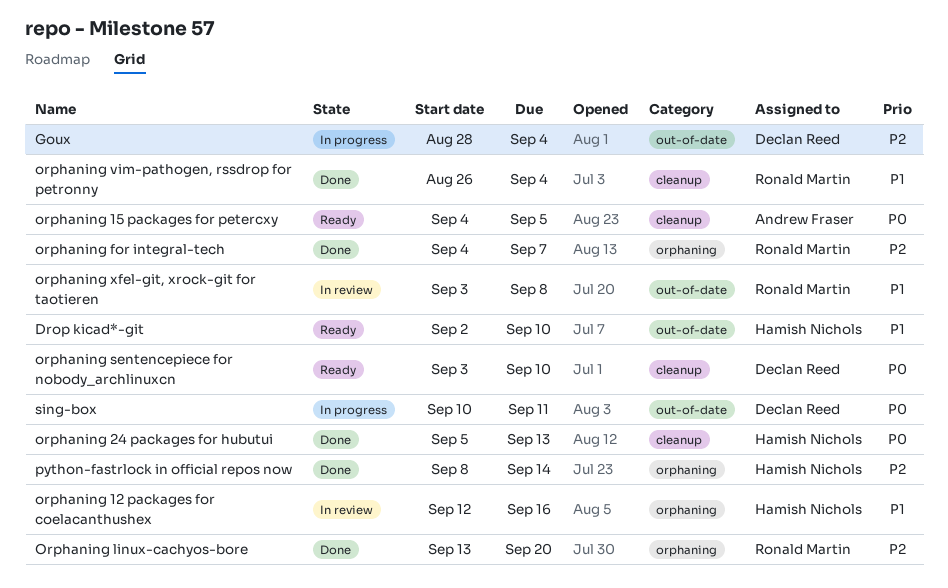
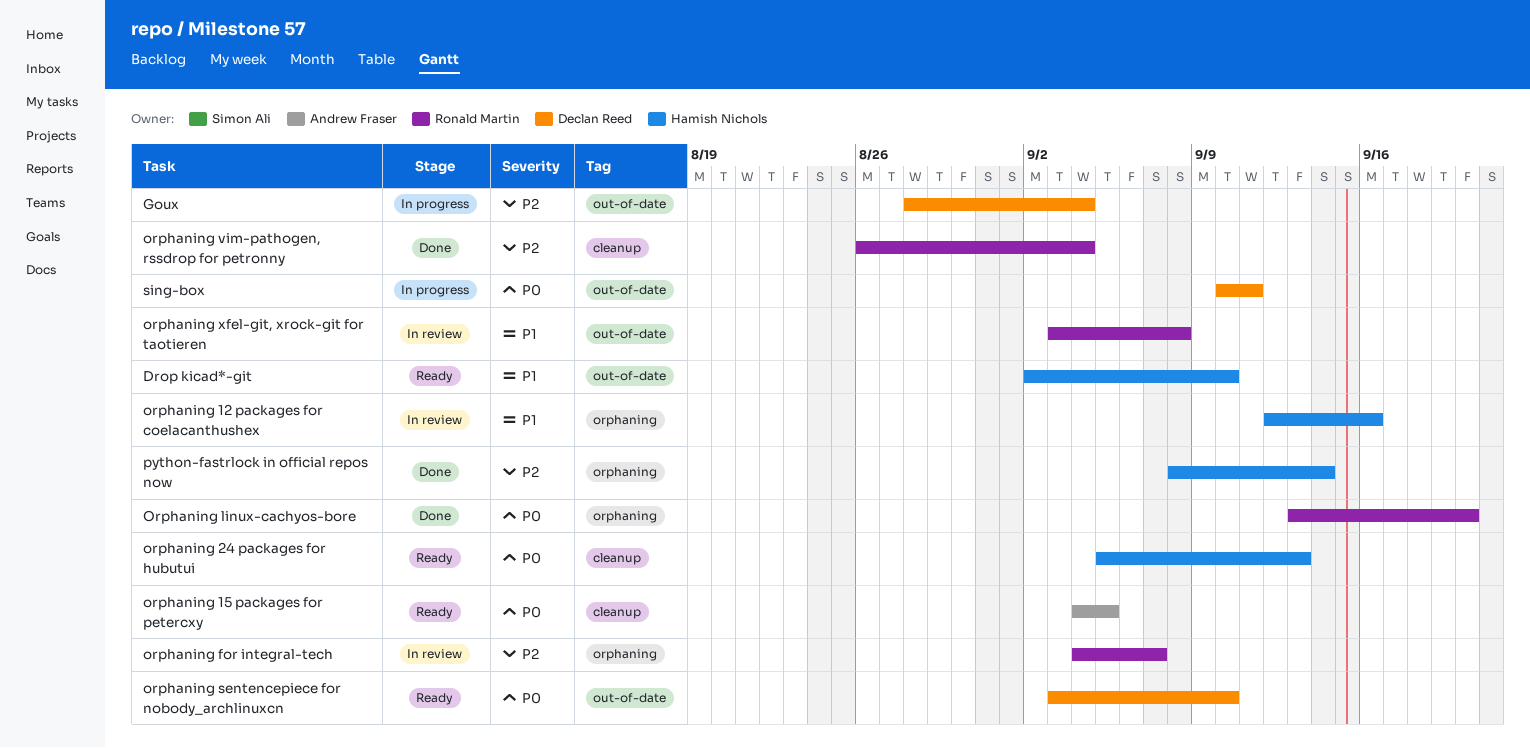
orphaning 24 packages for hubutui, status: Done -> Ready
orphaning for integral-tech, status: Done -> In review
Orphaning linux-cachyos-bore, priority: P2 -> P0
orphaning sentencepiece for nobody_archlinuxcn, label: cleanup -> out-of-date
orphaning vim-pathogen, rssdrop for petronny, priority: P1 -> P2

